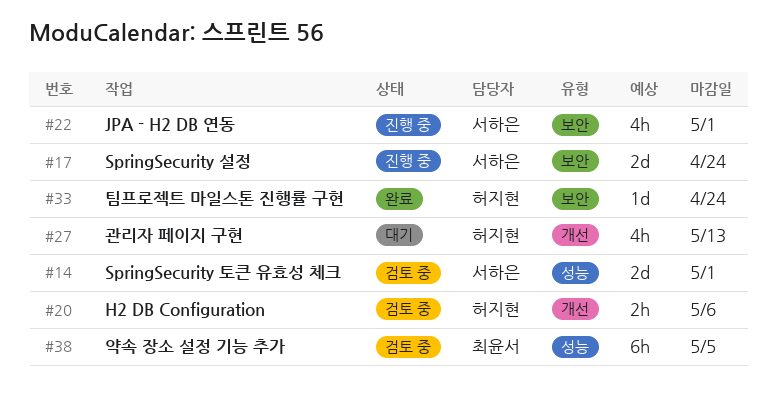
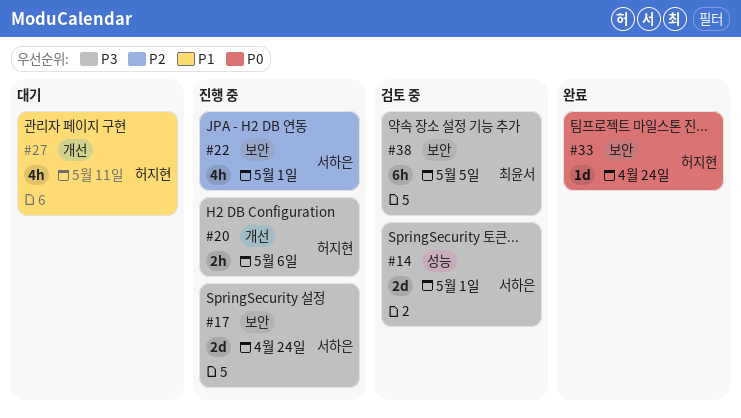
#20, status: 검토 중 -> 진행 중
#27, due: May 13 -> May 11
#38, label: 성능 -> 보안

